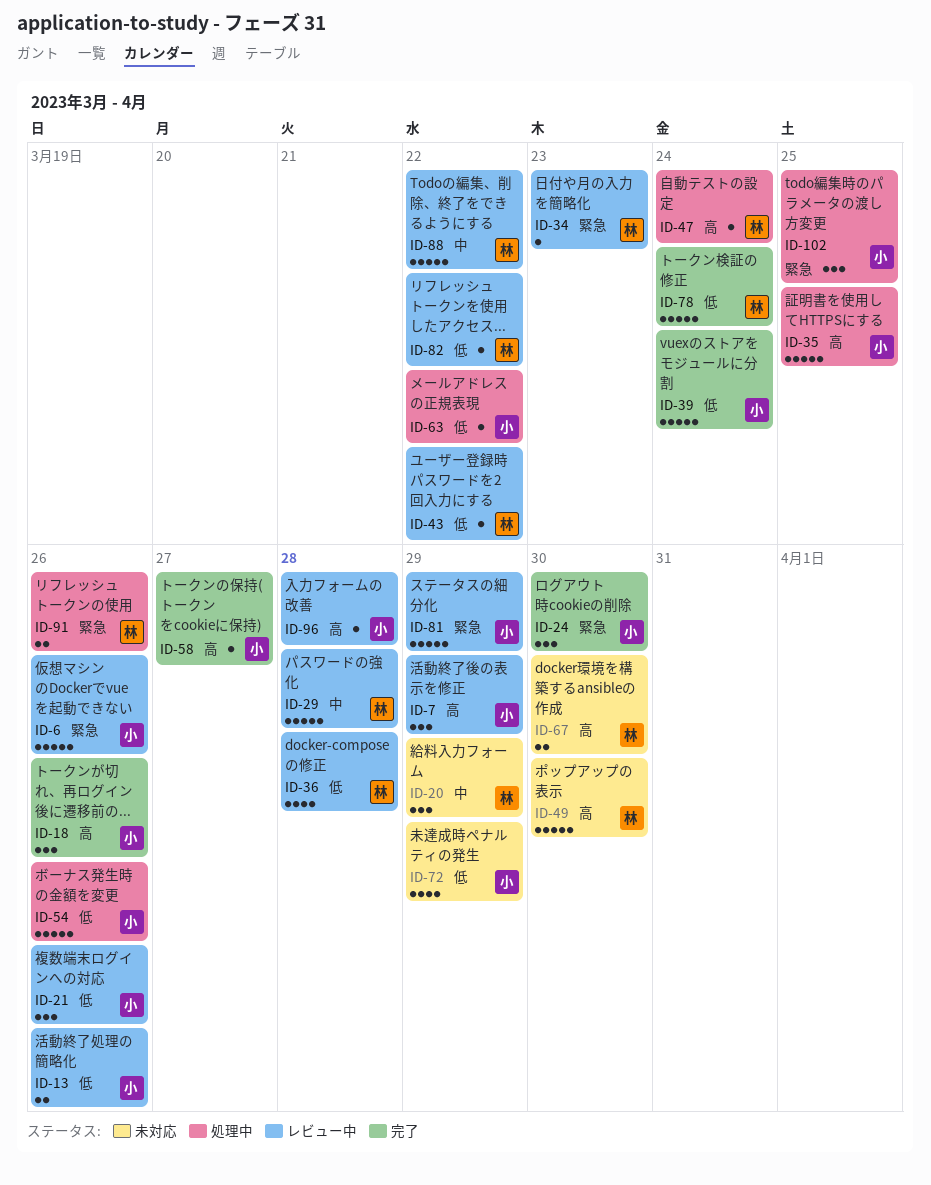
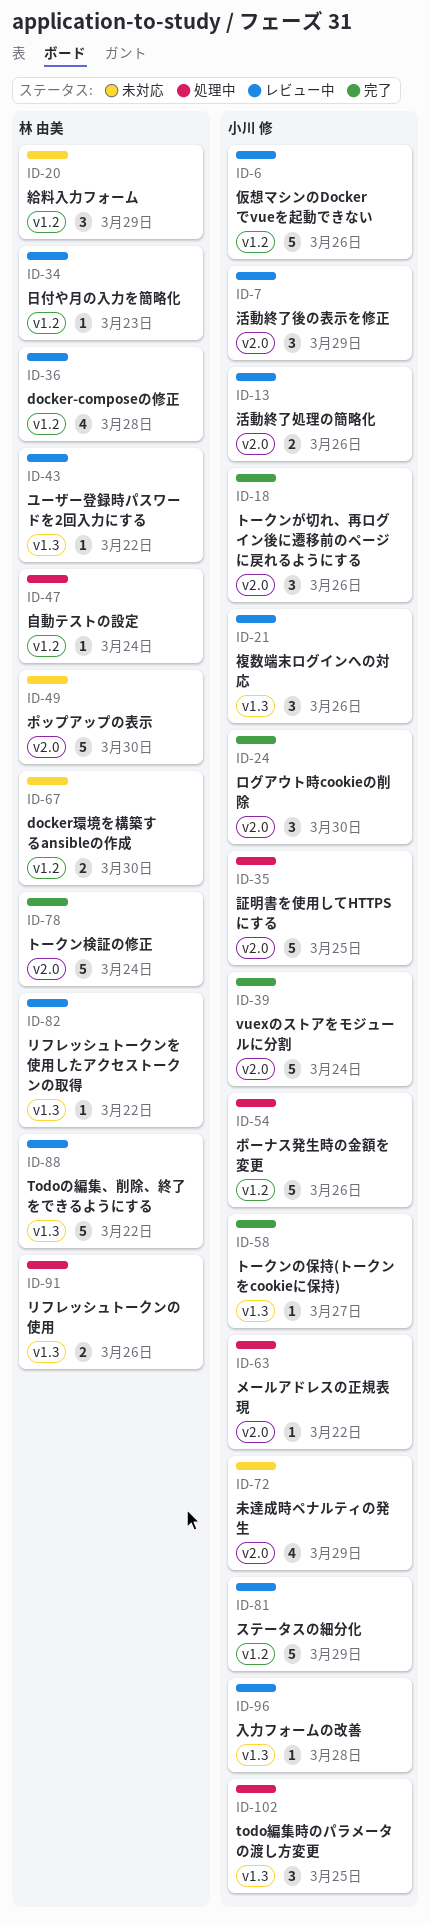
ID-29: present -> none

